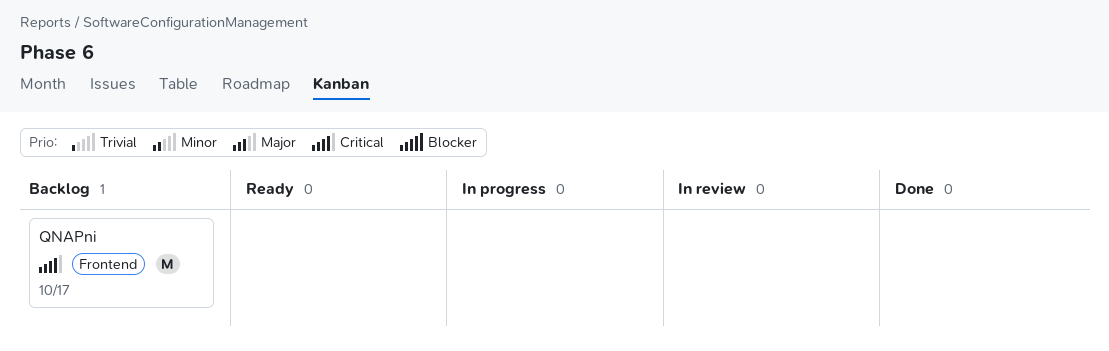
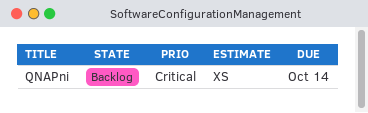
QNAPni, estimate: M -> XS
QNAPni, due: Oct 17 -> Oct 14

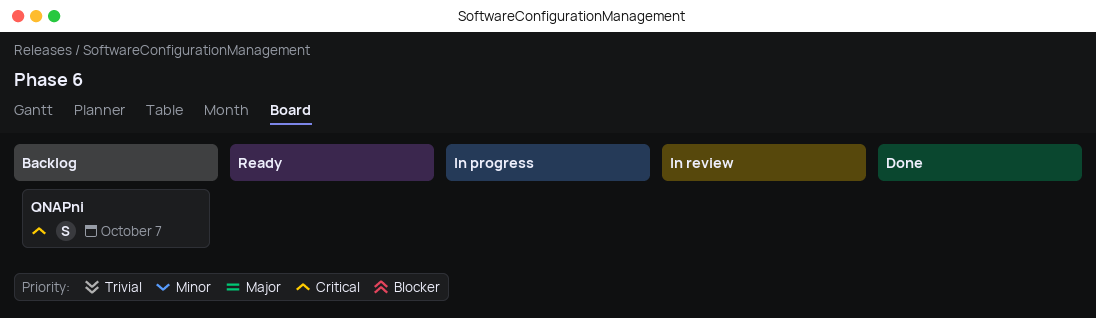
QNAPni, estimate: XS -> S
QNAPni, due: Oct 14 -> Oct 7

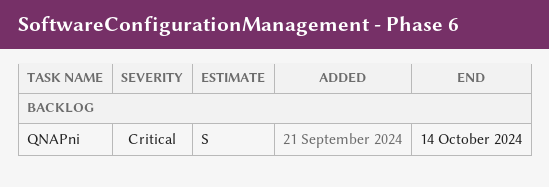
QNAPni, due: Oct 7 -> Oct 14

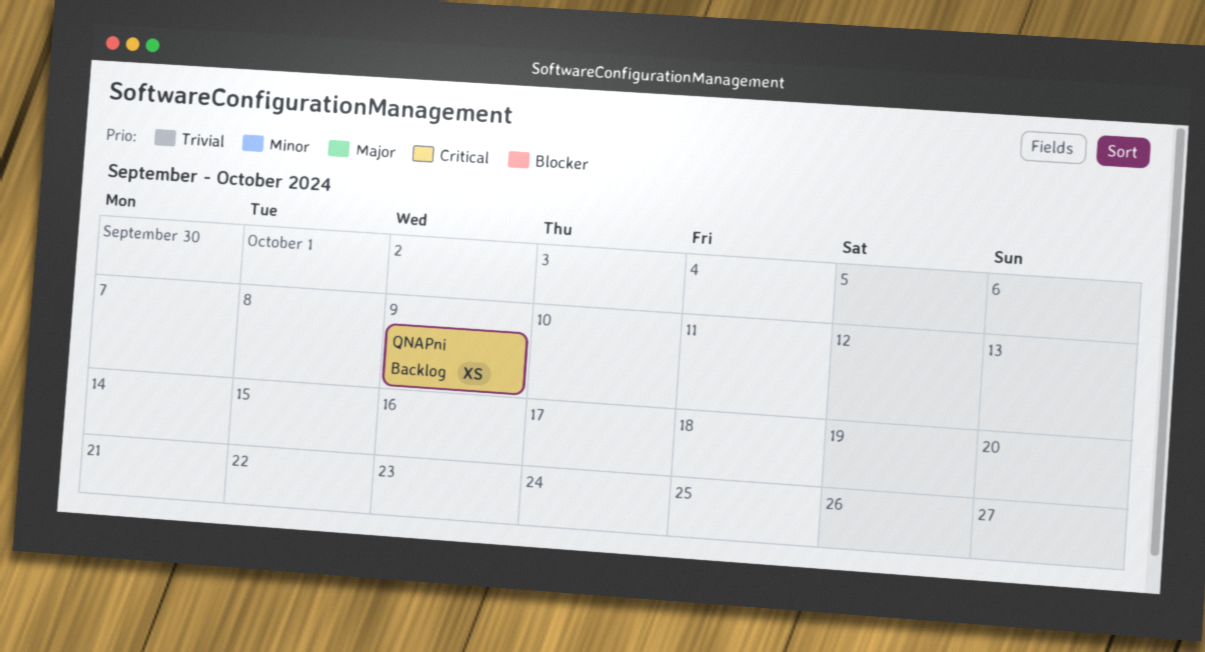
QNAPni, estimate: S -> XS
QNAPni, due: Oct 14 -> Oct 9

